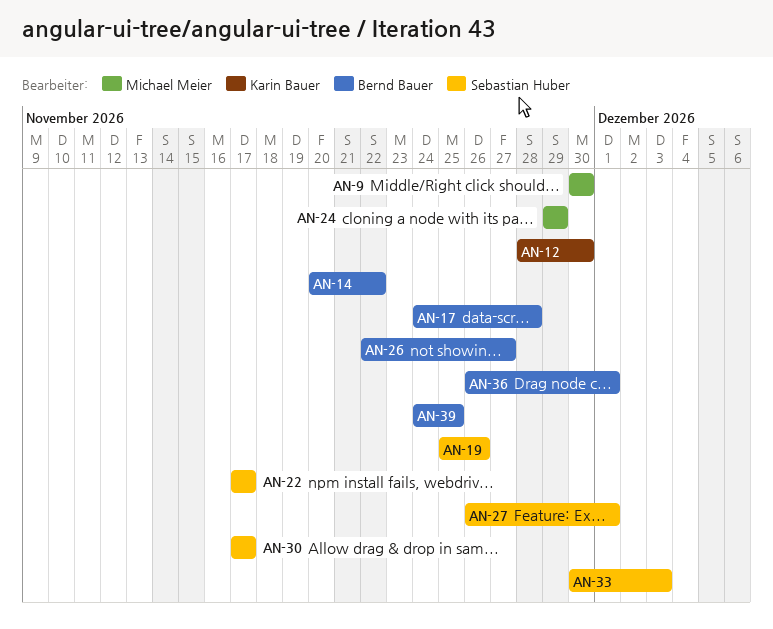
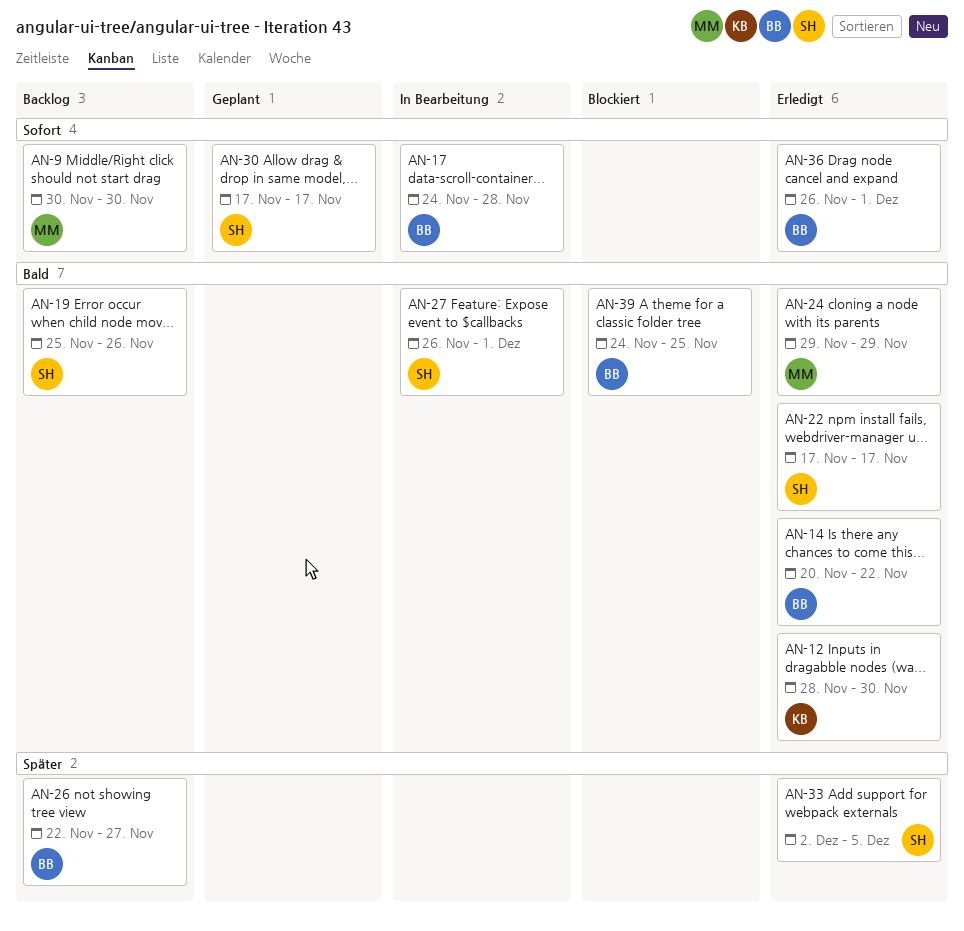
AN-33, start: Nov 30 -> Dec 2
AN-33, due: Dec 3 -> Dec 5

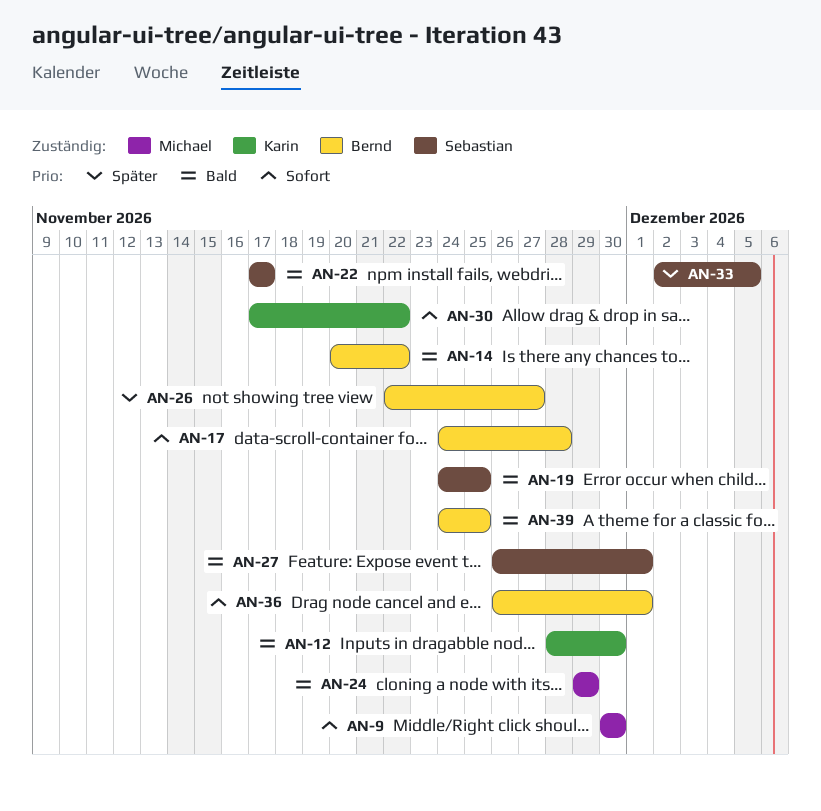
AN-19, start: Nov 25 -> Nov 24
AN-19, due: Nov 26 -> Nov 25
AN-30, owner: Sebastian -> Karin
AN-30, due: Nov 17 -> Nov 22

